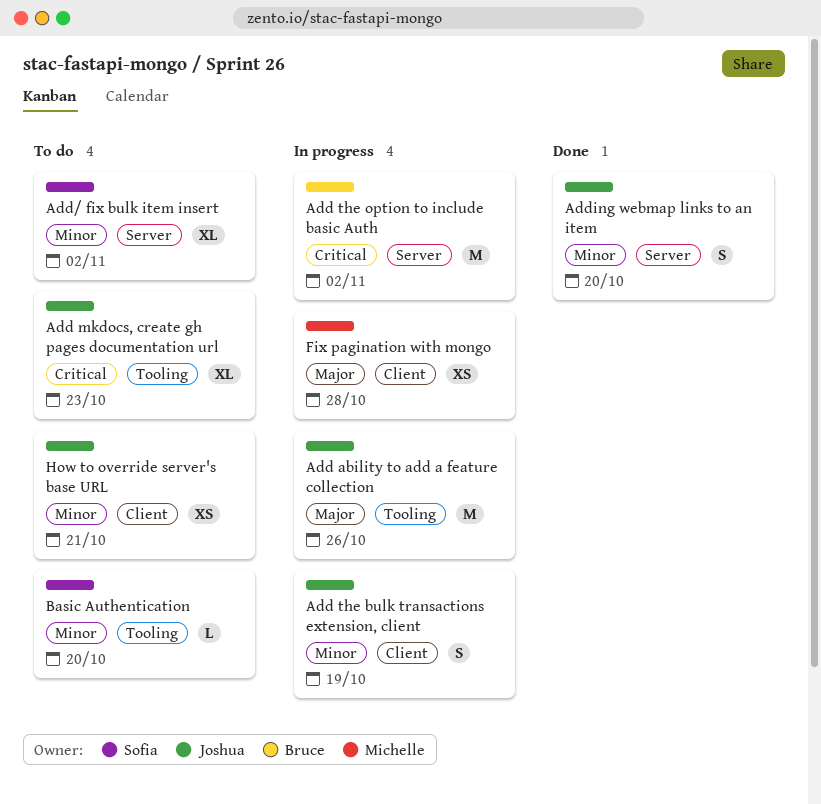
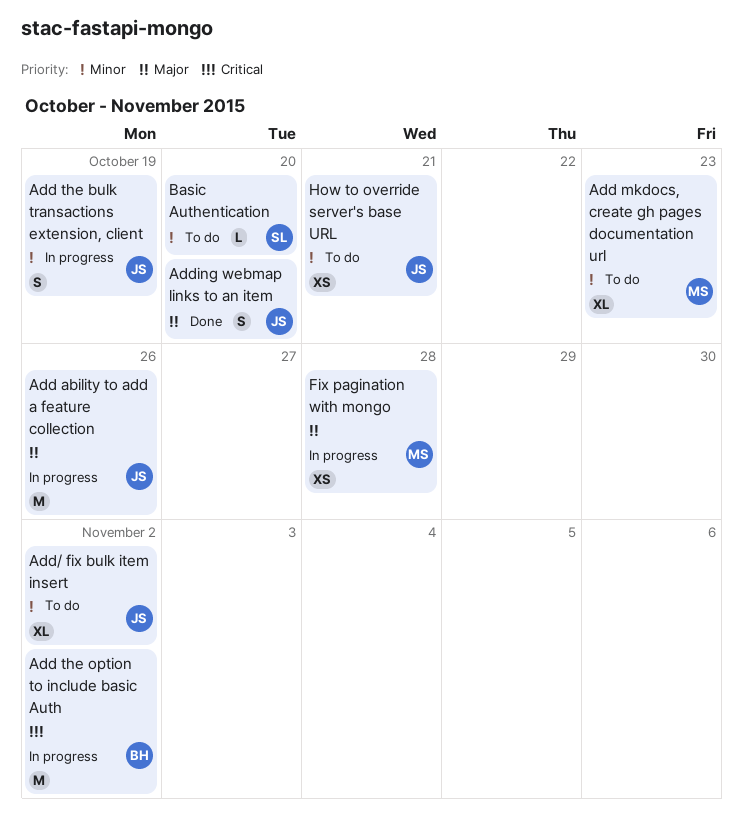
Add mkdocs, create gh pages documentation url, owner: Joshua -> Michelle
Add mkdocs, create gh pages documentation url, priority: Critical -> Minor
Add/ fix bulk item insert, owner: Sofia -> Joshua
Adding webmap links to an item, priority: Minor -> Major

